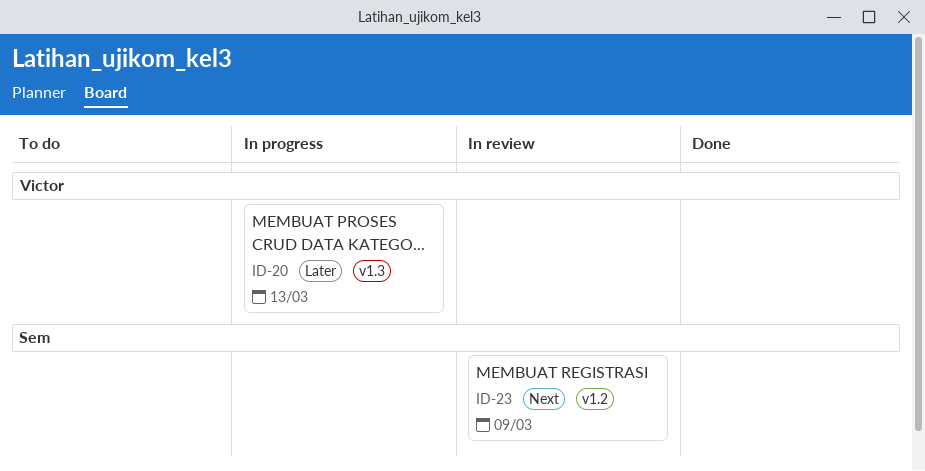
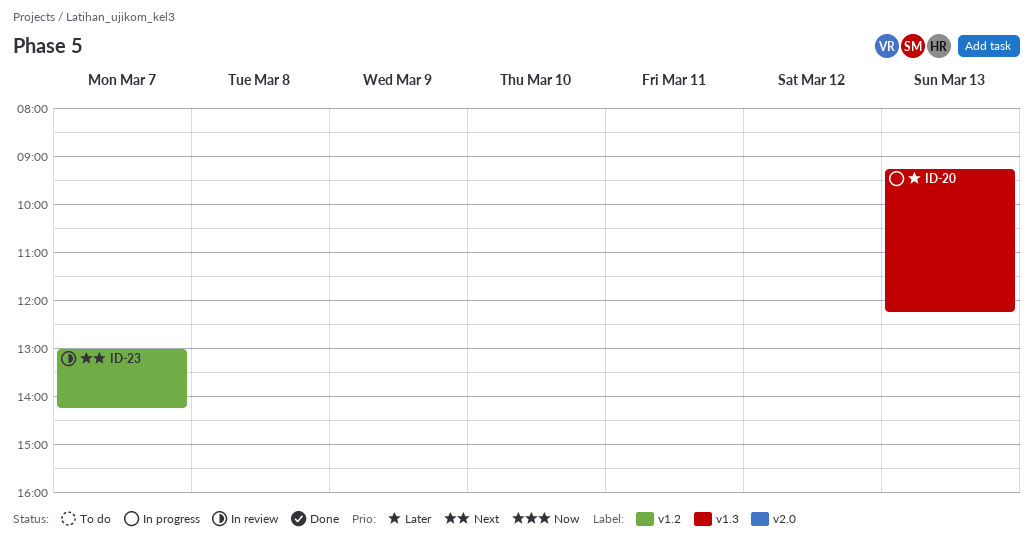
ID-23, day: Mar 9 -> Mar 7

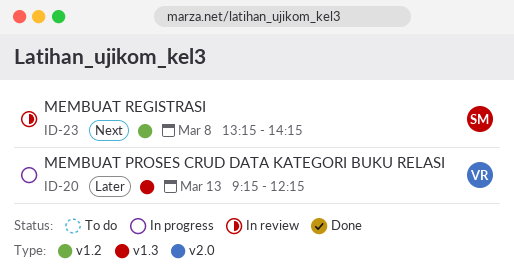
ID-23, day: Mar 7 -> Mar 8
ID-23, begins: 13:00 -> 13:15

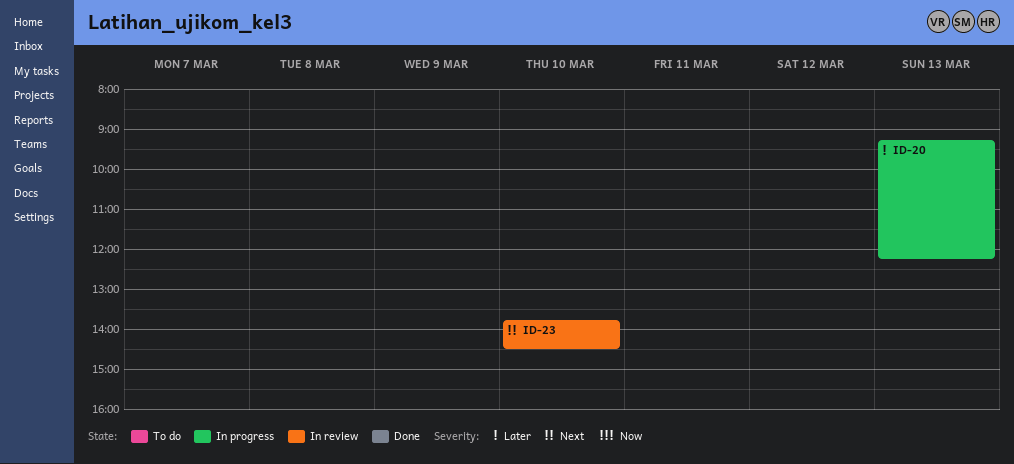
ID-23, day: Mar 8 -> Mar 10
ID-23, begins: 13:15 -> 13:45
ID-23, ends: 14:15 -> 14:30

